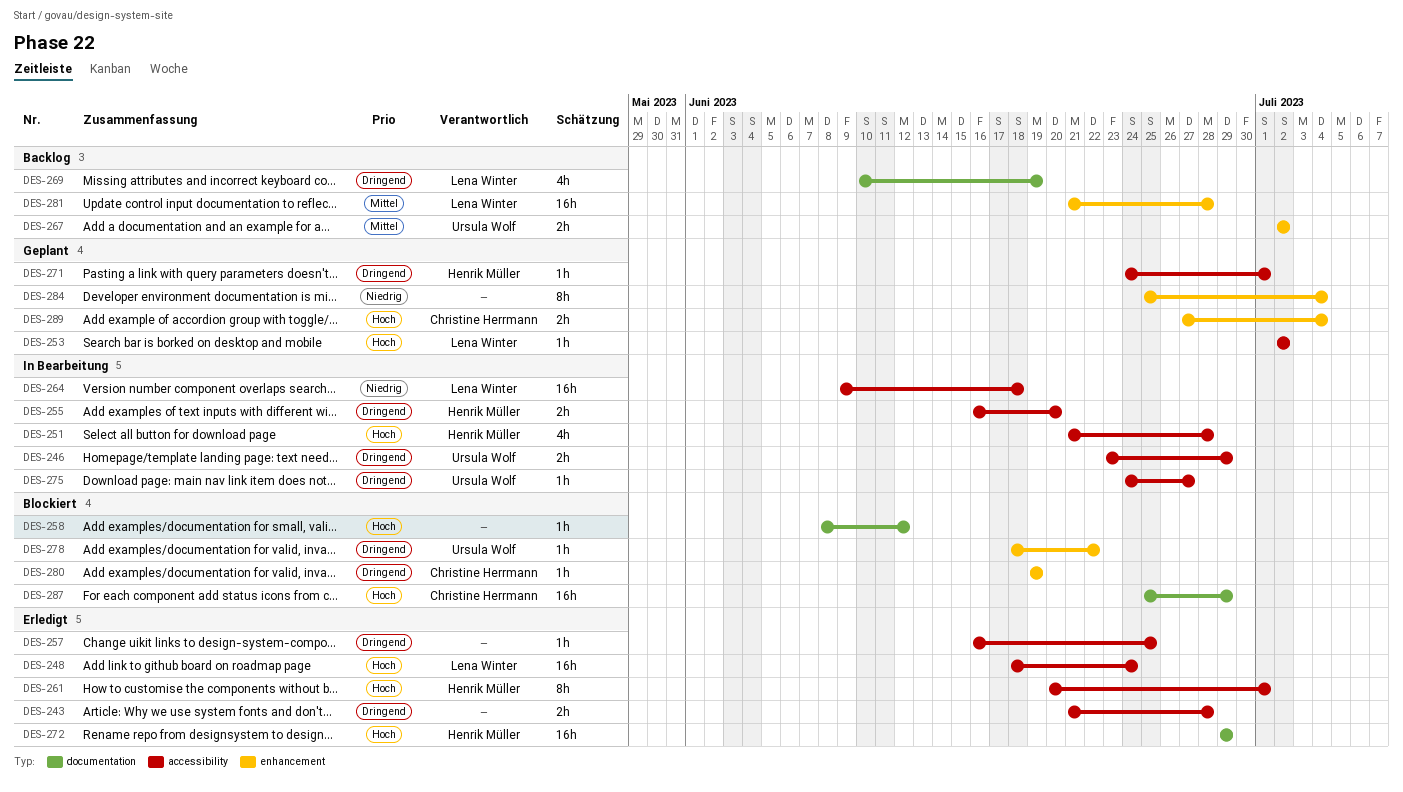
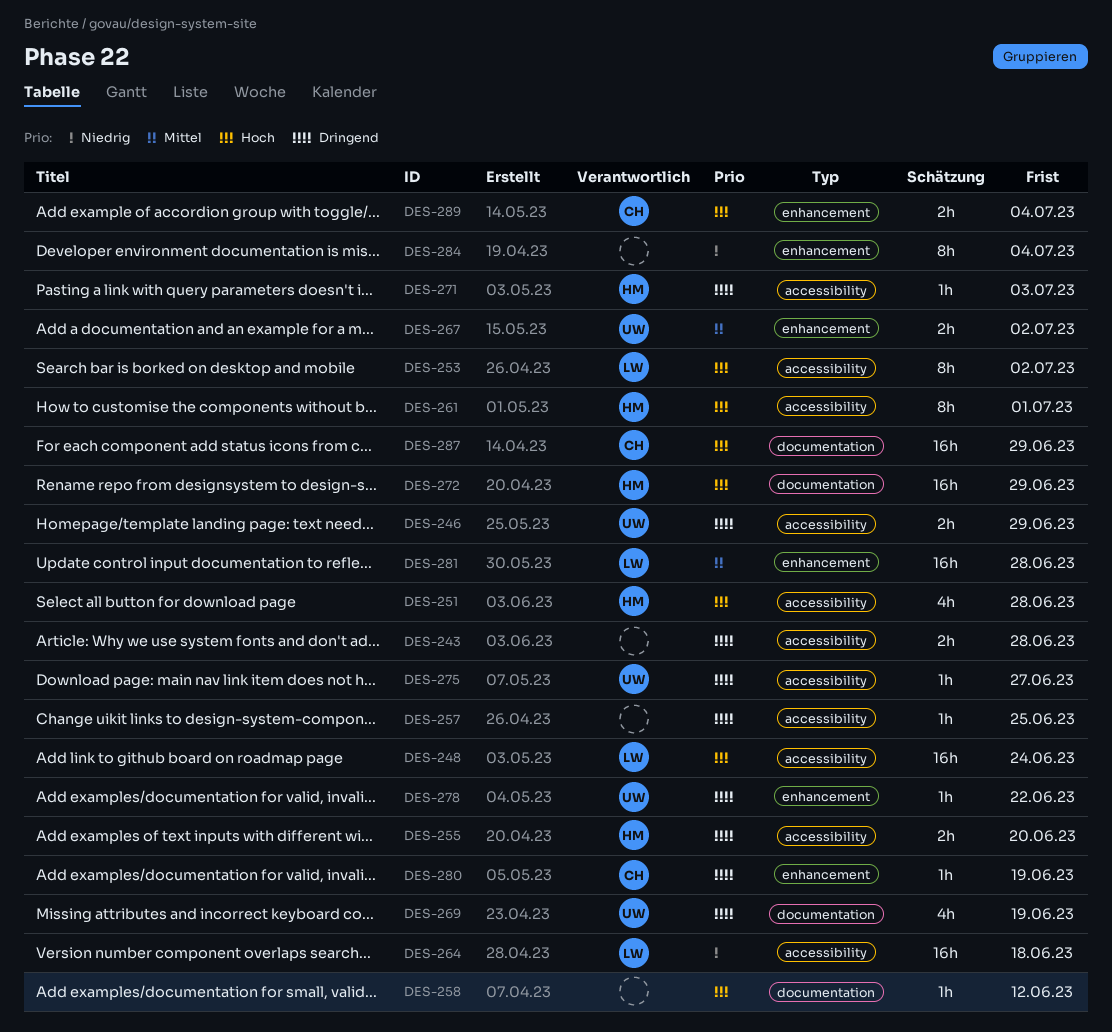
DES-253, estimate: 1h -> 8h
DES-269, owner: Lena Winter -> Ursula Wolf
DES-271, due: Jul 1 -> Jul 3

